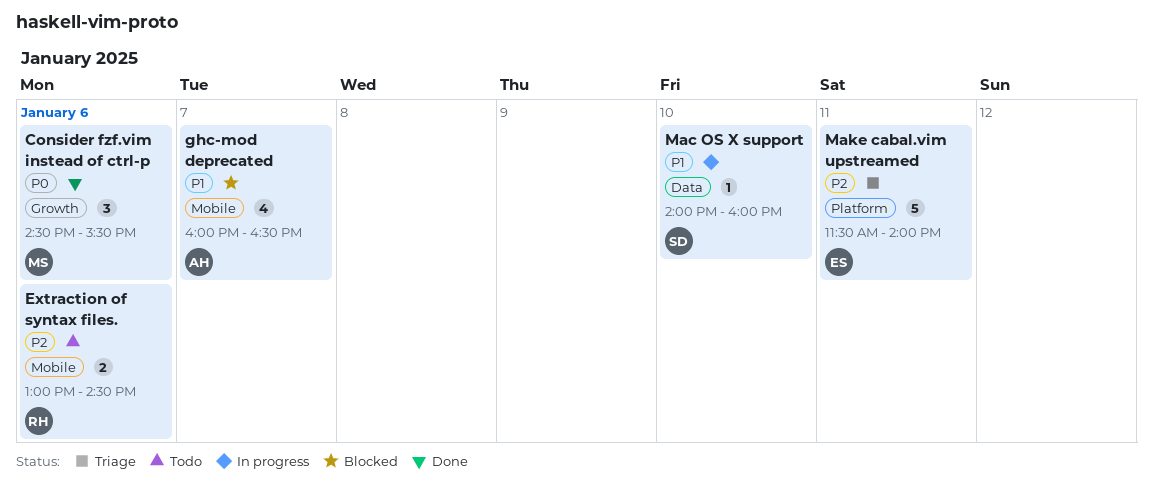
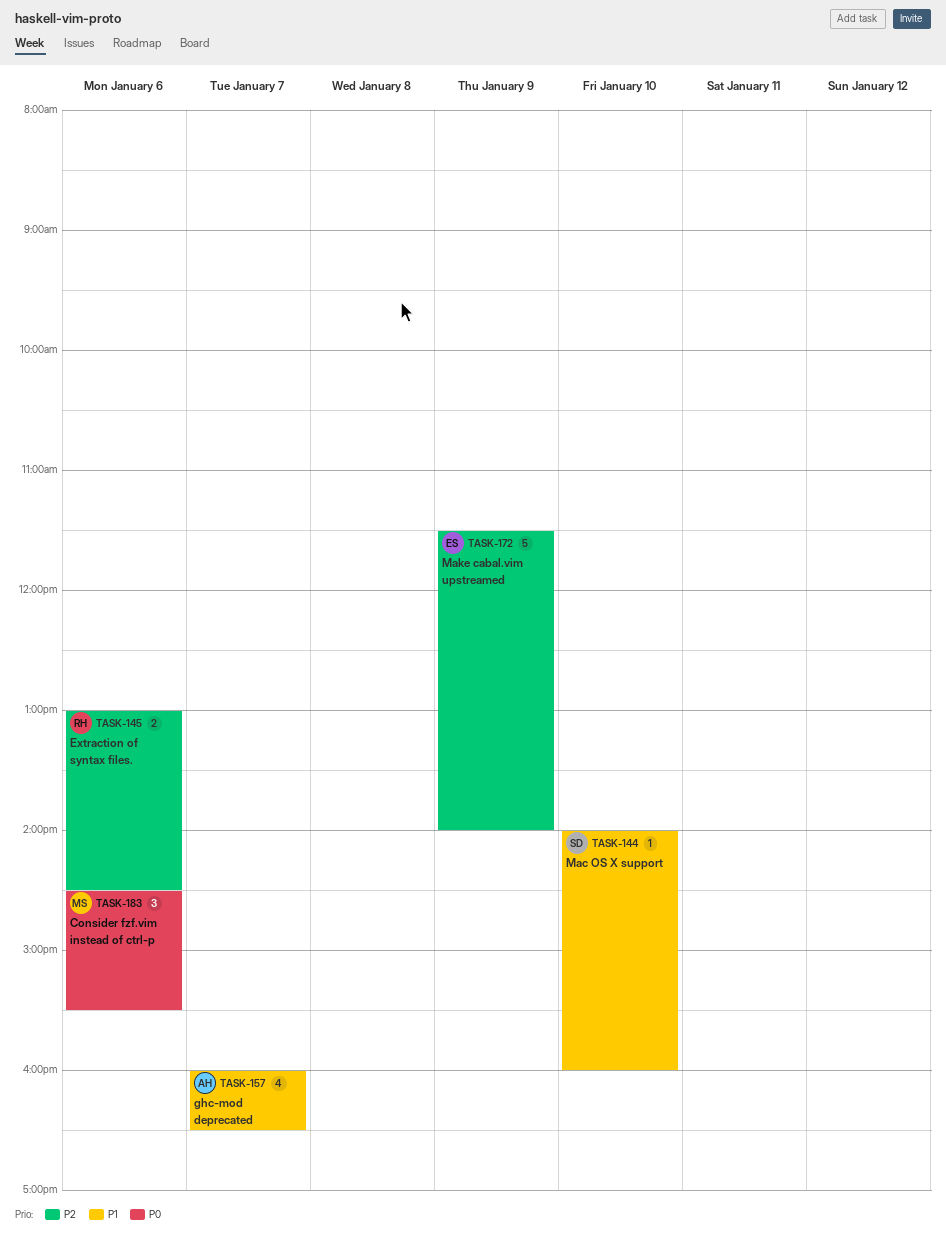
Make cabal.vim upstreamed, day: Jan 11 -> Jan 9

